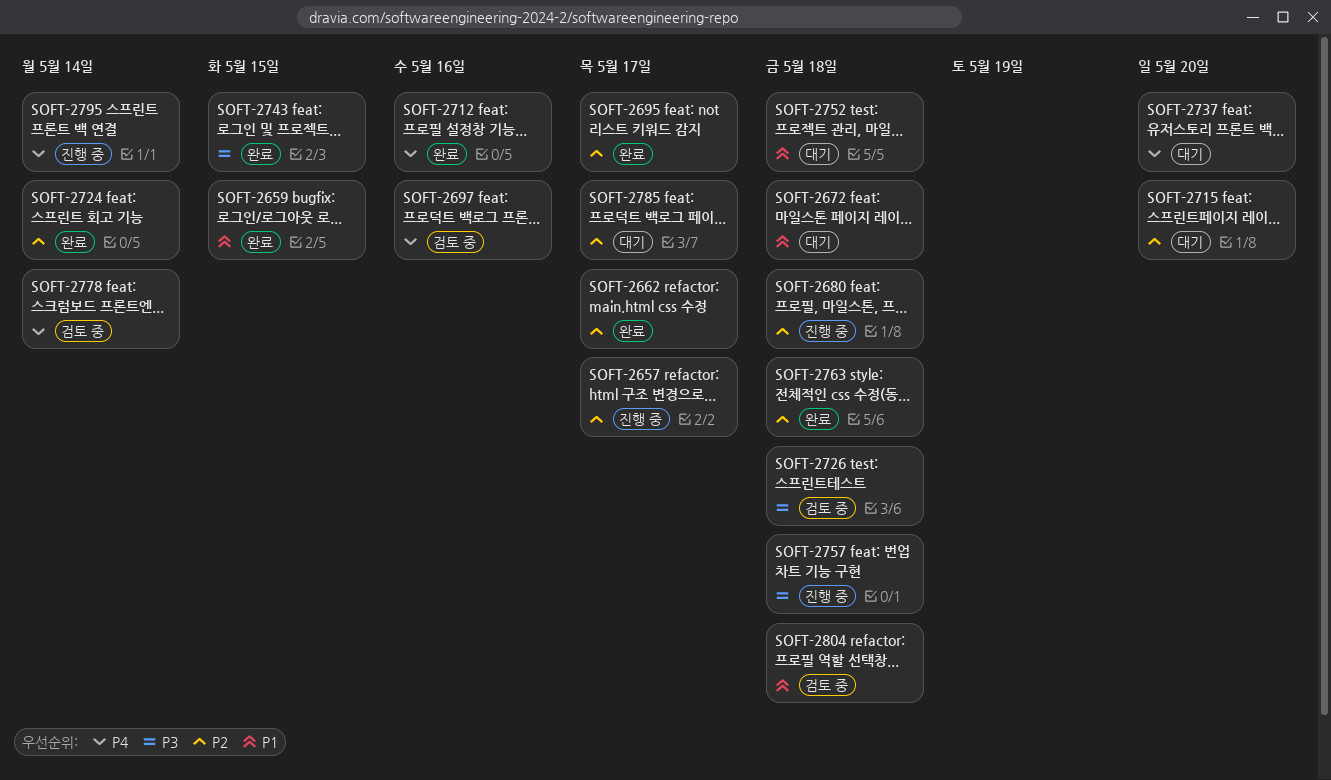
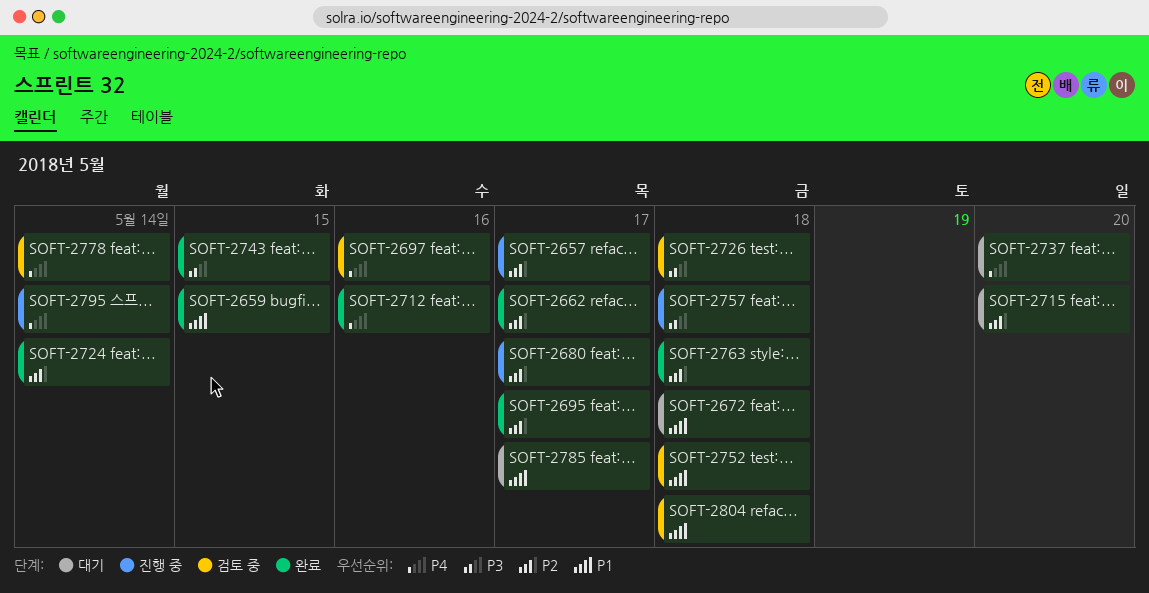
SOFT-2680, due: May 18 -> May 17
SOFT-2752, status: 대기 -> 검토 중
SOFT-2785, priority: P2 -> P1

